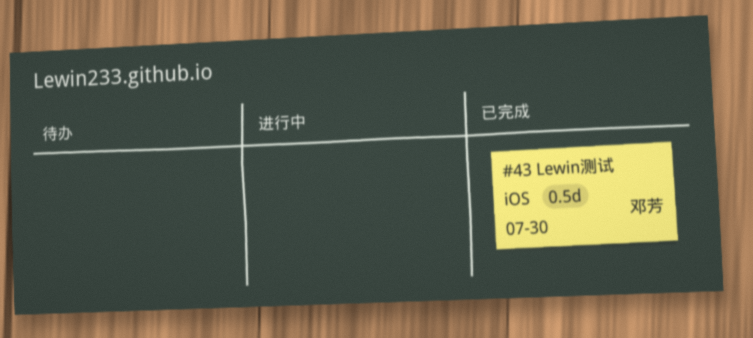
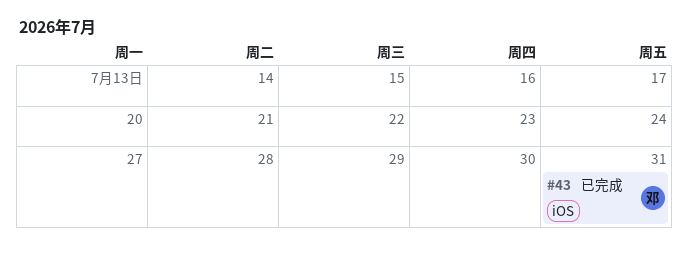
#43, due: Jul 30 -> Jul 31

